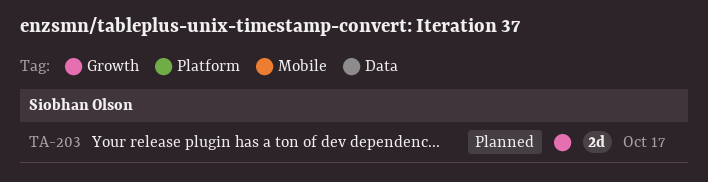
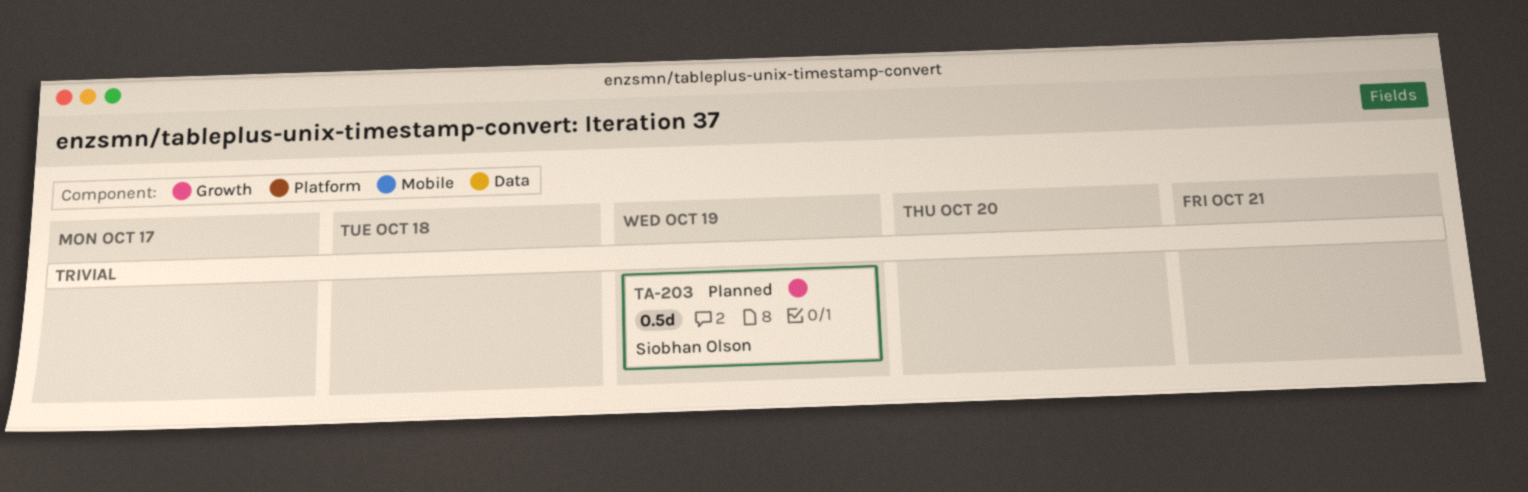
TA-203, estimate: 2d -> 0.5d
TA-203, due: Oct 17 -> Oct 19

